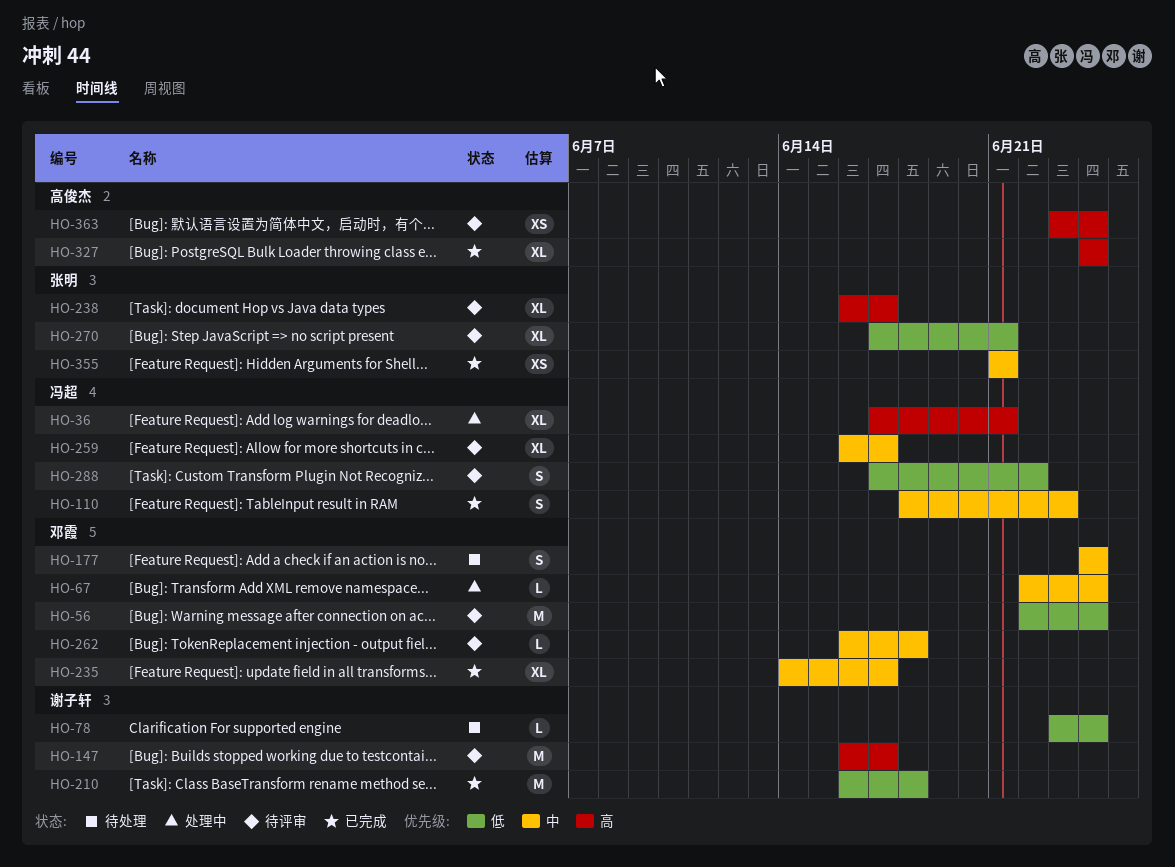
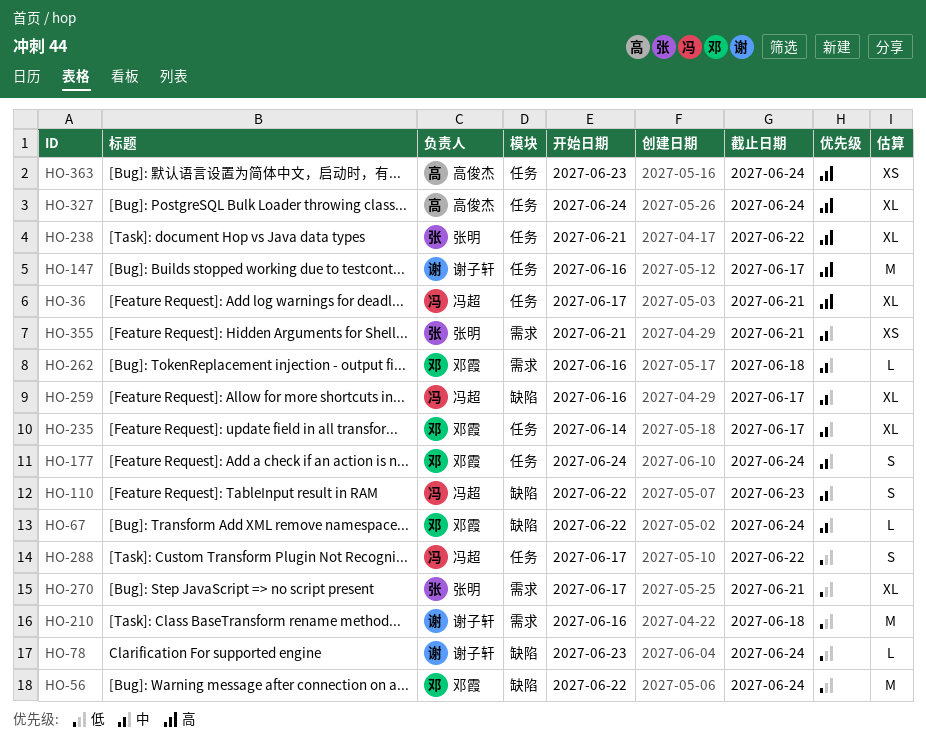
HO-110, start: Jun 18 -> Jun 22
HO-238, start: Jun 16 -> Jun 21
HO-238, due: Jun 17 -> Jun 22

